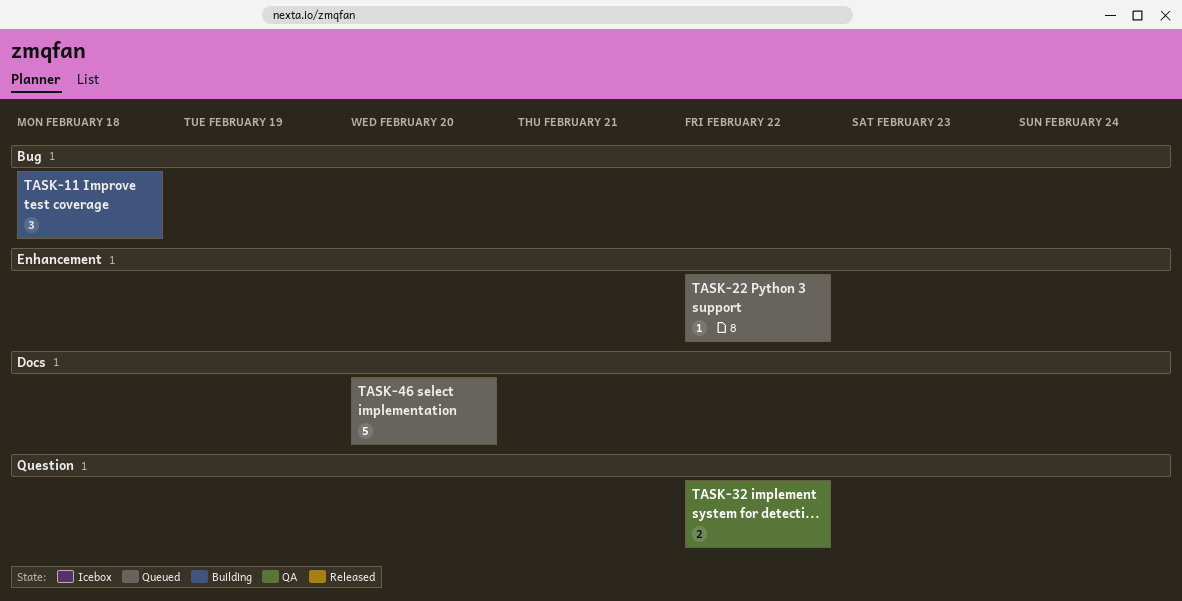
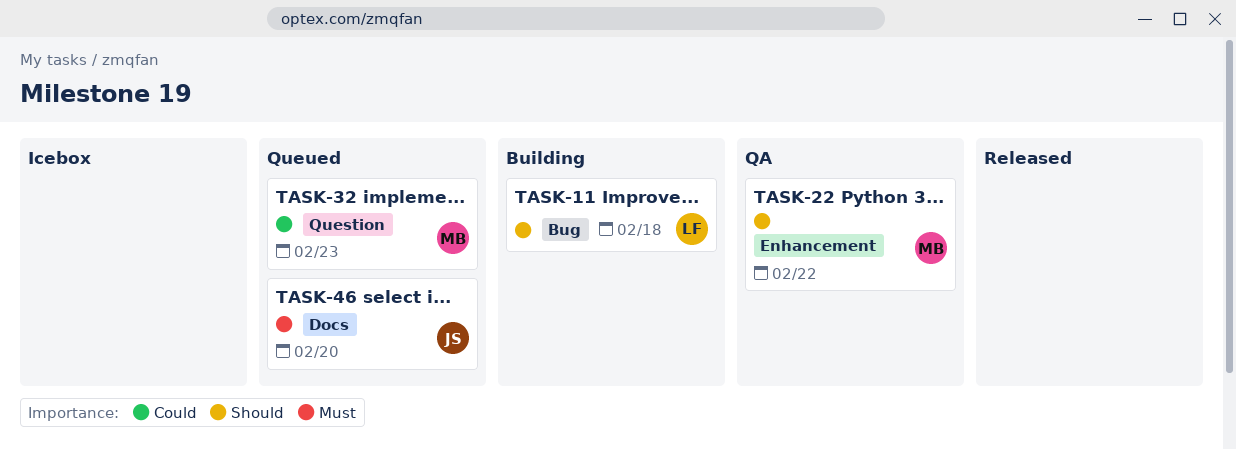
TASK-22, status: Queued -> QA
TASK-32, status: QA -> Queued
TASK-32, due: Feb 22 -> Feb 23

